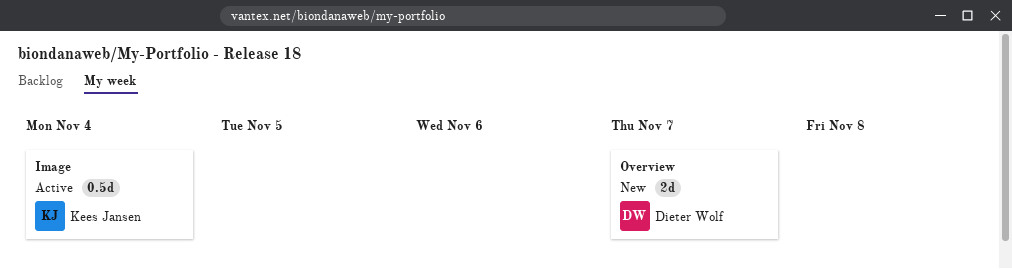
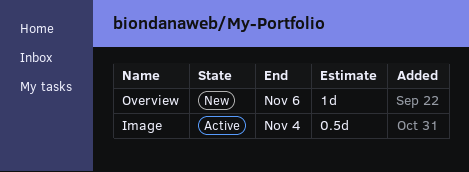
Overview, estimate: 2d -> 1d
Overview, due: Nov 7 -> Nov 6

